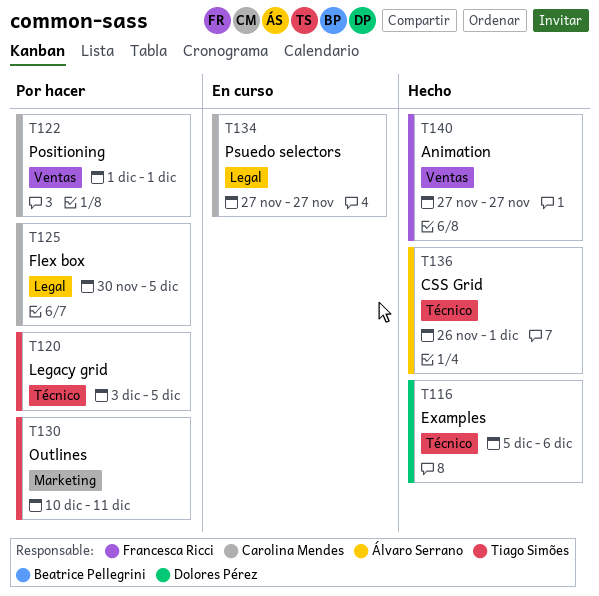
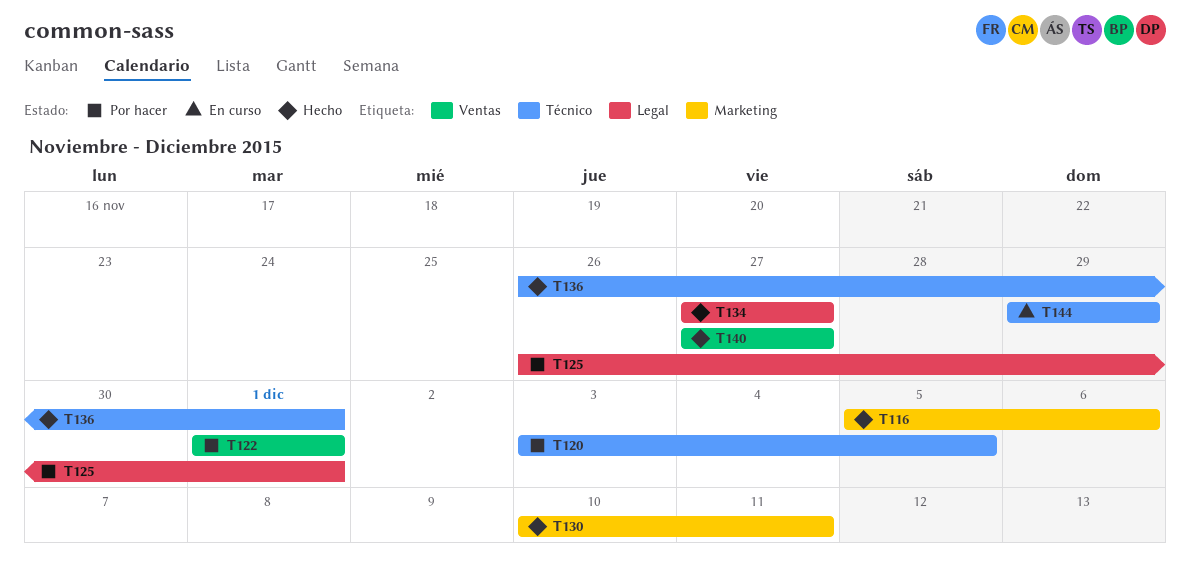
T116, label: Técnico -> Marketing
T125, start: Nov 30 -> Nov 26
T125, due: Dec 5 -> Dec 1
T130, status: Por hacer -> Hecho
T134, status: En curso -> Hecho
T144: none -> present

